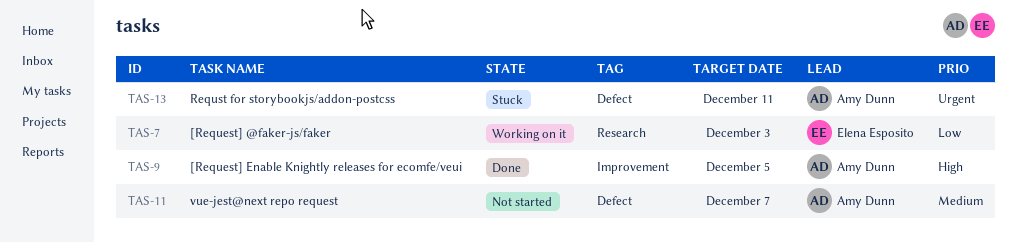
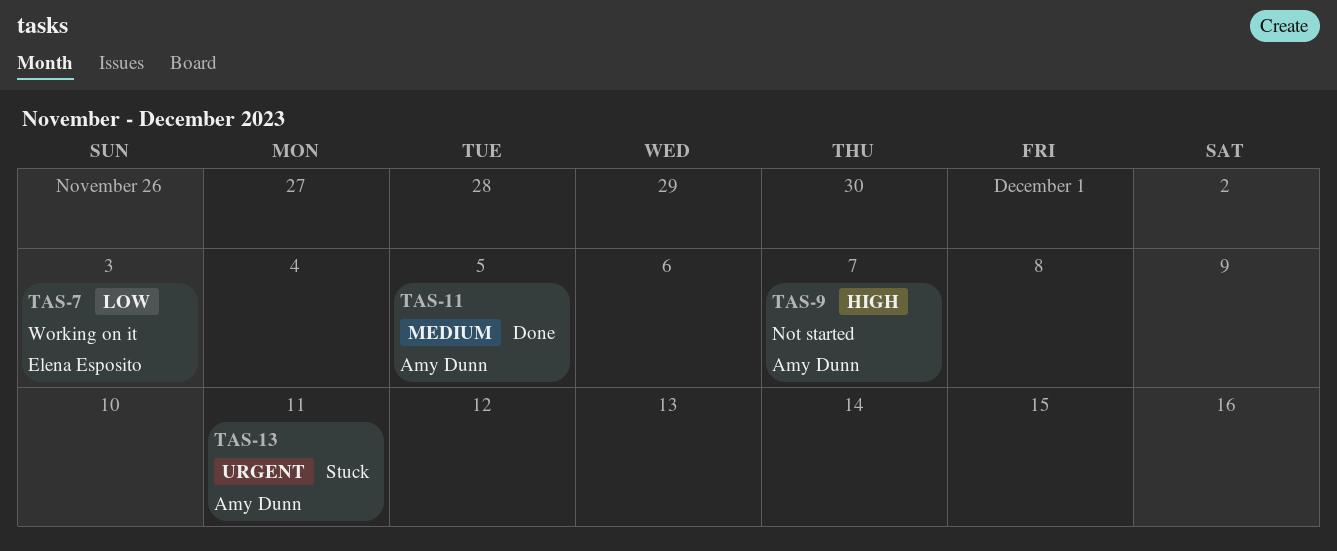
TAS-9, status: Done -> Not started
TAS-9, due: Dec 5 -> Dec 7
TAS-11, status: Not started -> Done
TAS-11, due: Dec 7 -> Dec 5

